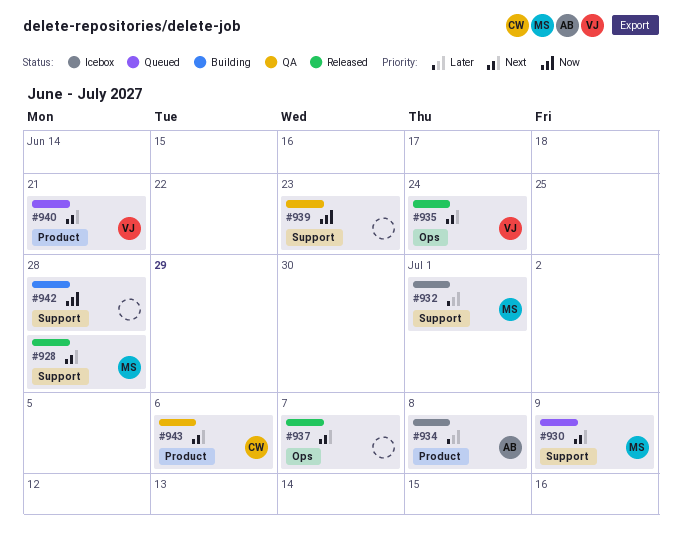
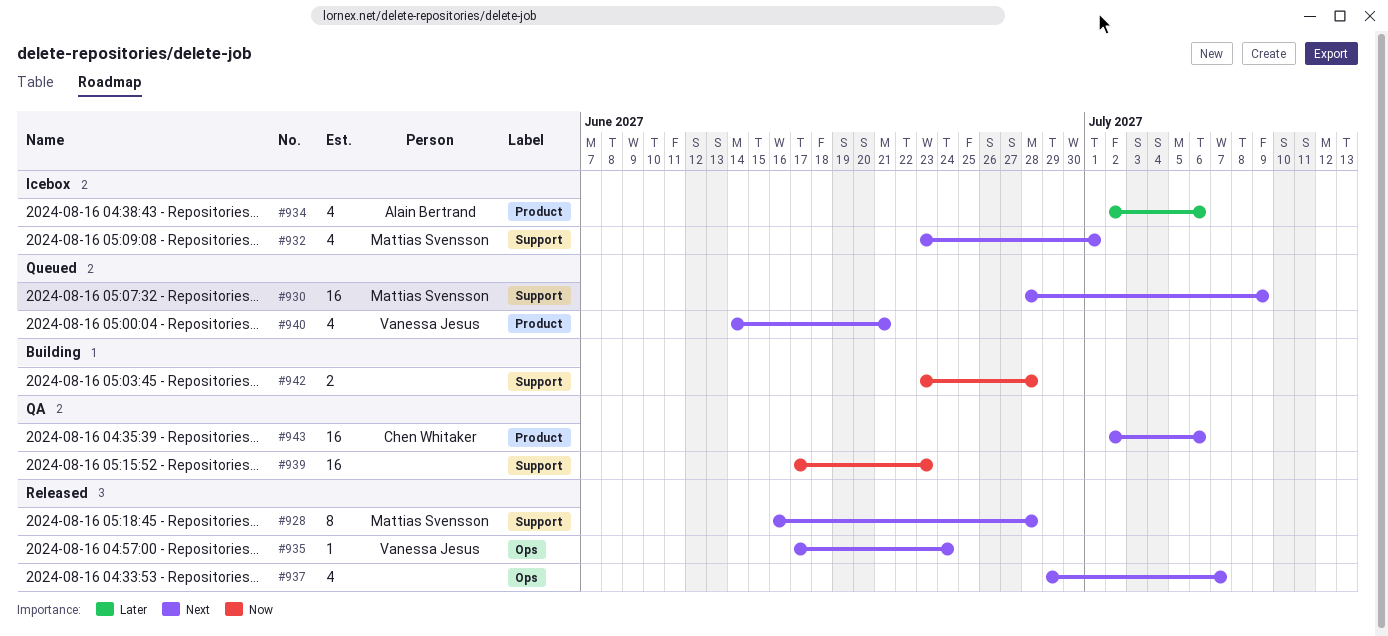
#932, priority: Later -> Next
#934, due: Jul 8 -> Jul 6

